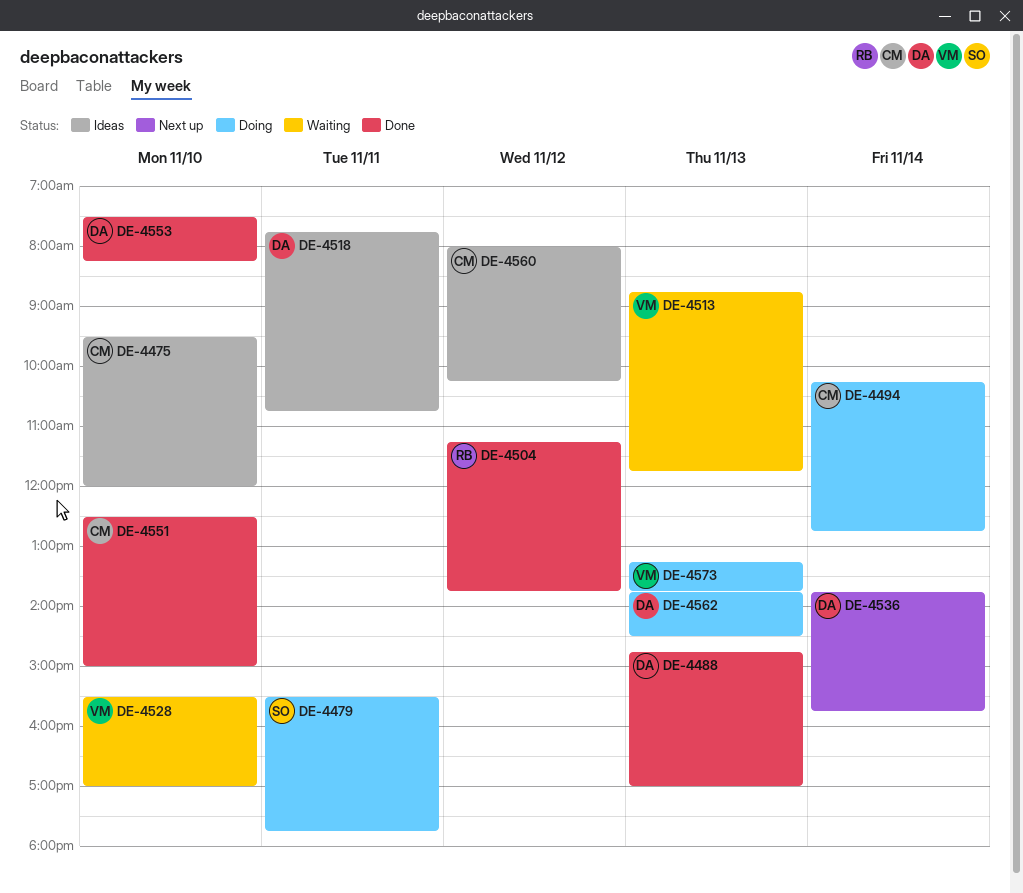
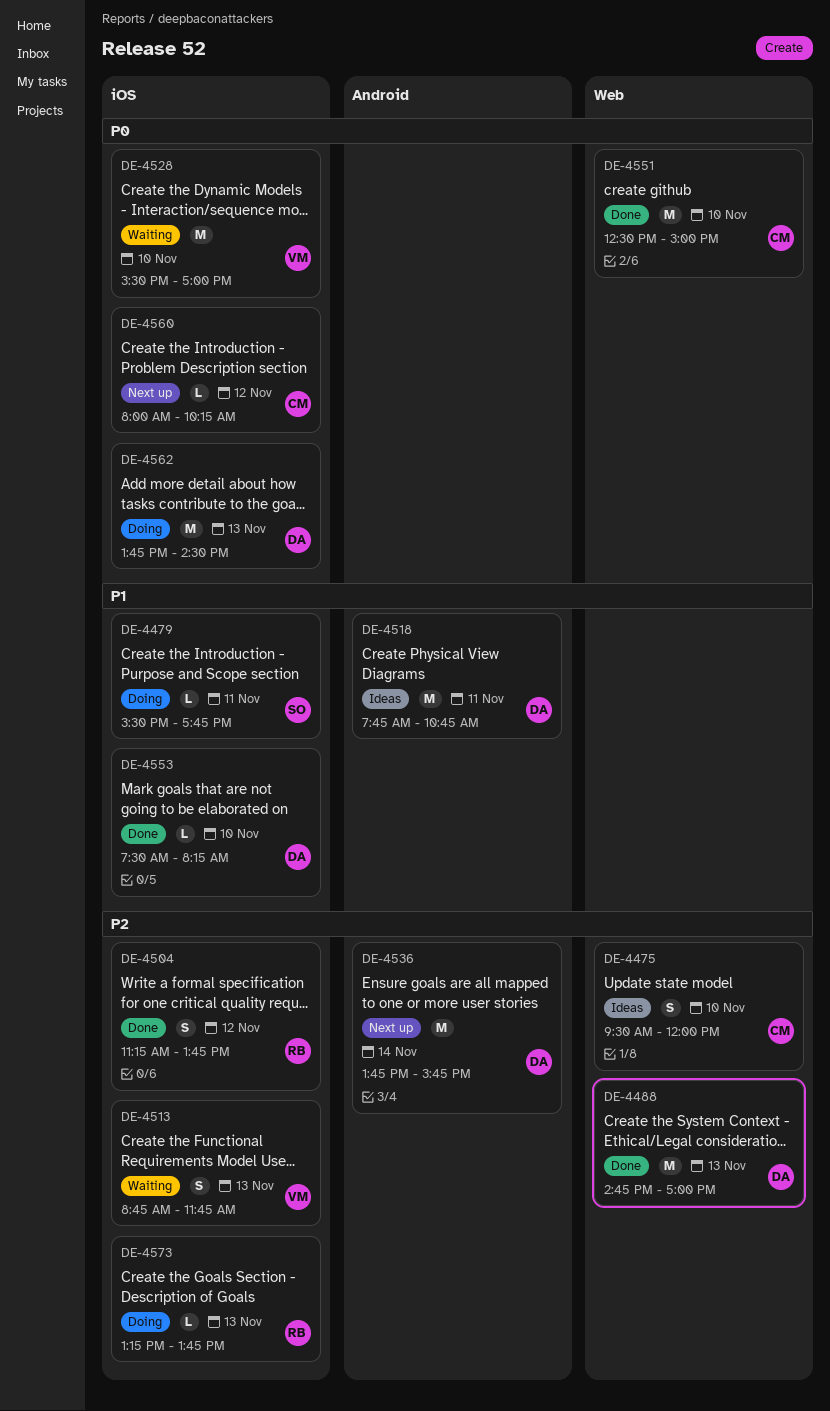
DE-4494: present -> none
DE-4560, status: Ideas -> Next up
DE-4573, owner: VM -> RB

